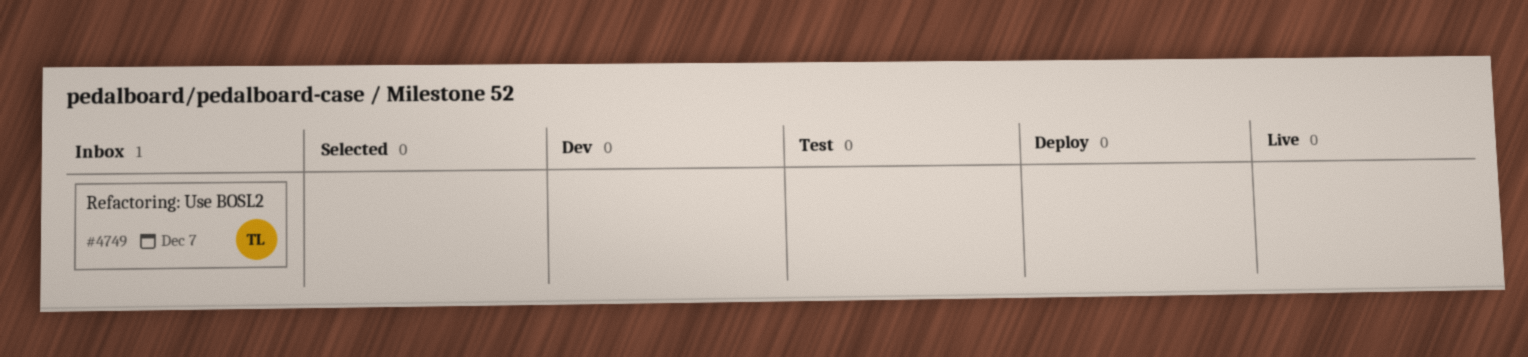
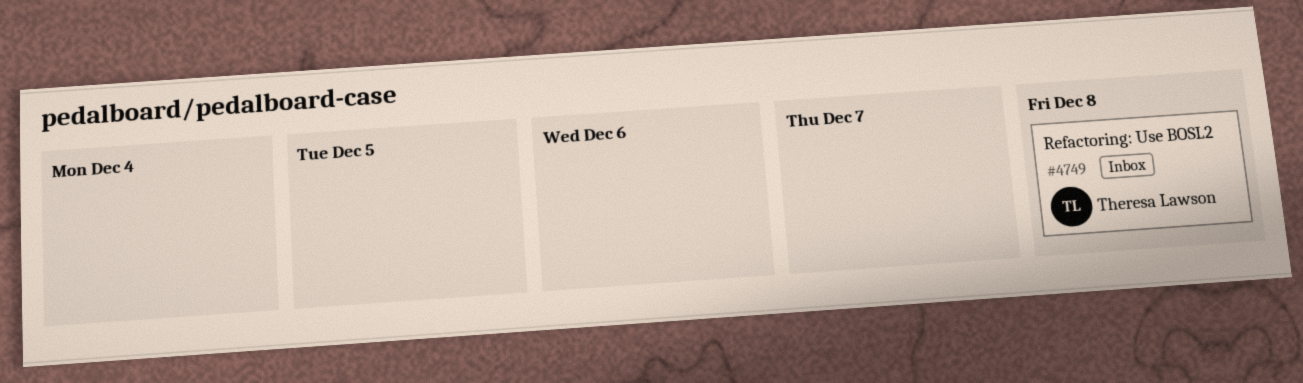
#4749, due: Dec 7 -> Dec 8

